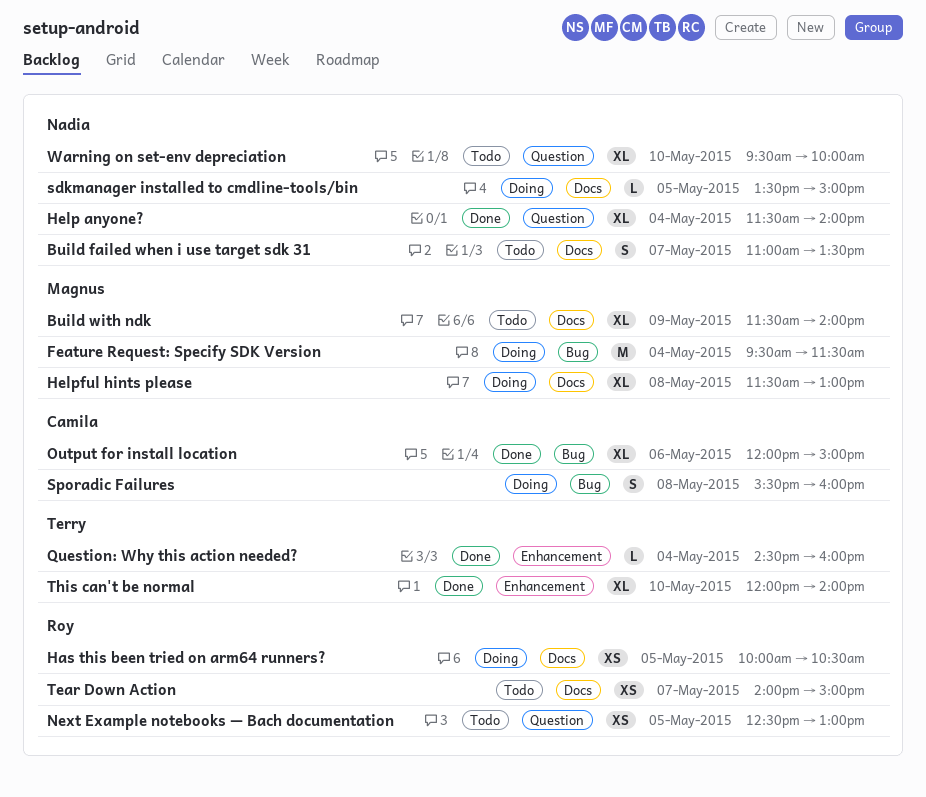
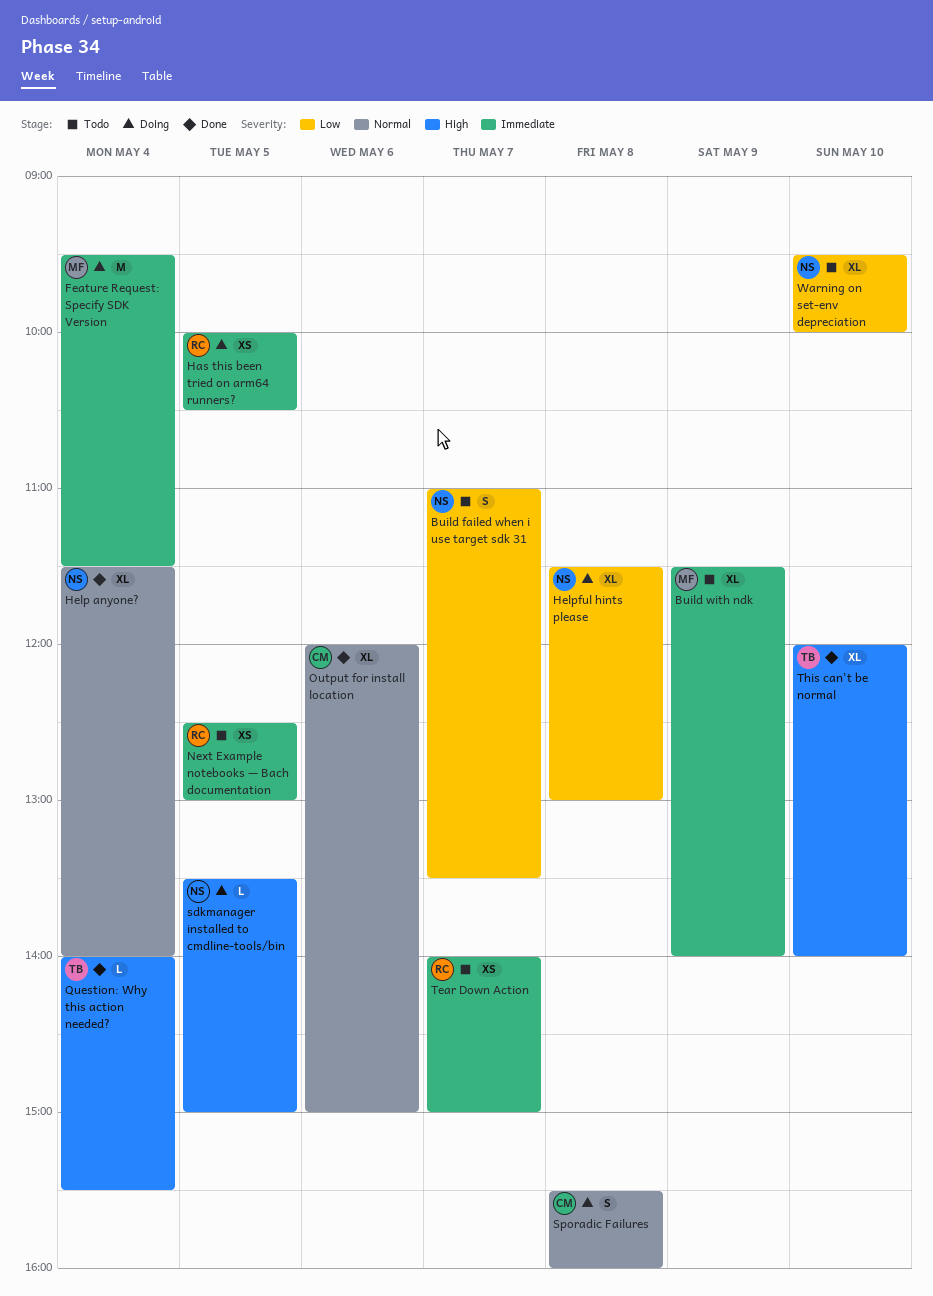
Helpful hints please, owner: Magnus -> Nadia
Question: Why this action needed?, begins: 14:30 -> 14:00
Question: Why this action needed?, ends: 16:00 -> 15:30

